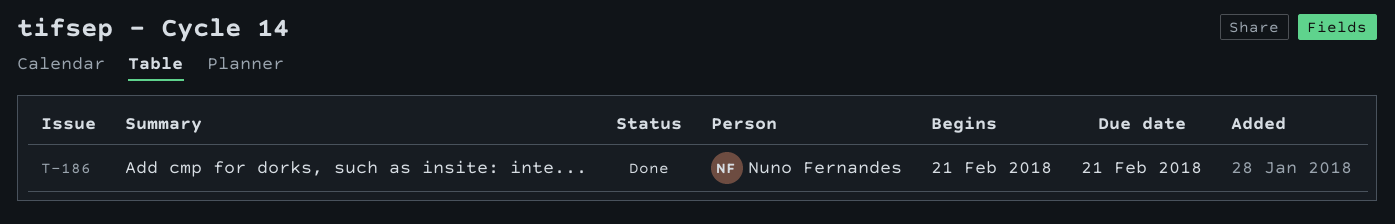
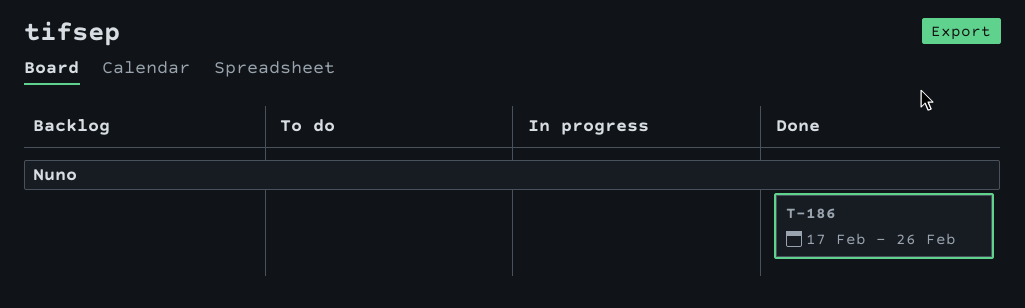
T-186, start: Feb 21 -> Feb 17
T-186, due: Feb 21 -> Feb 26

